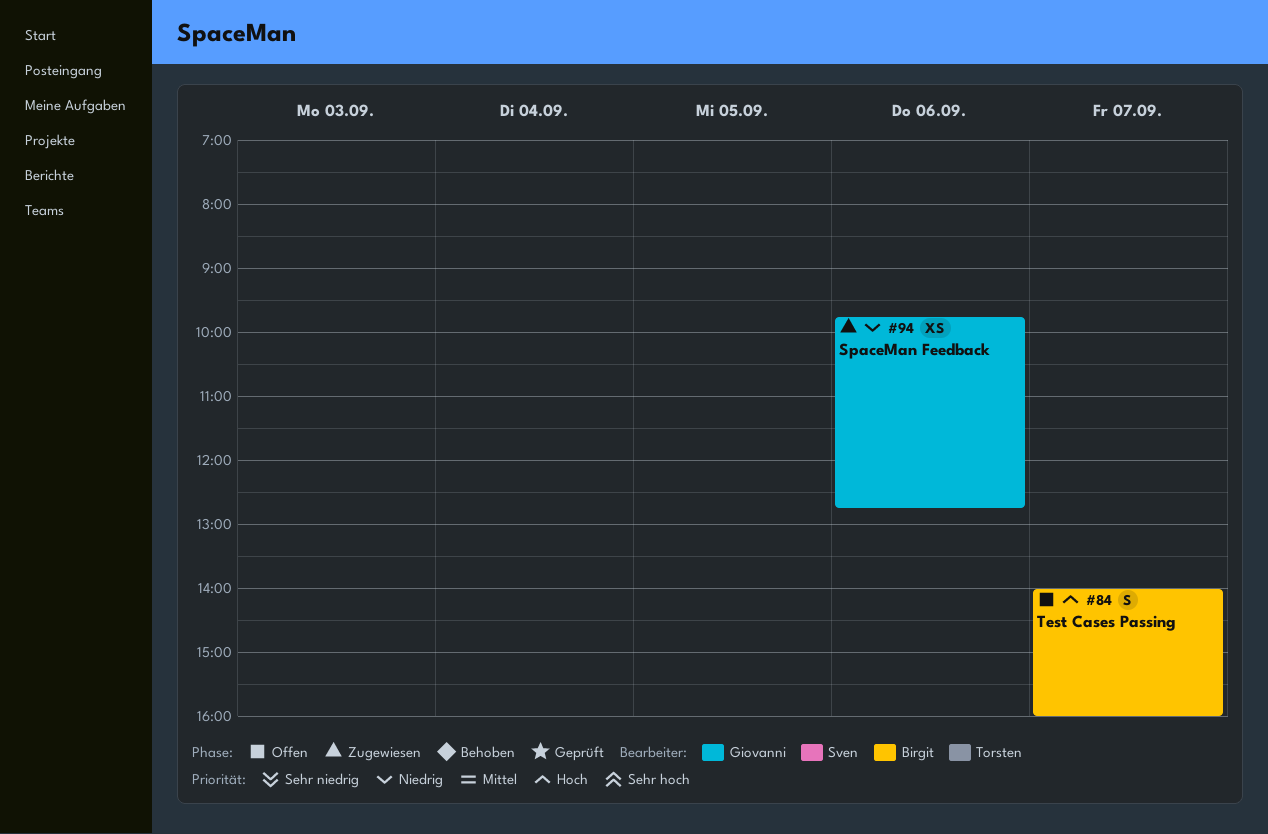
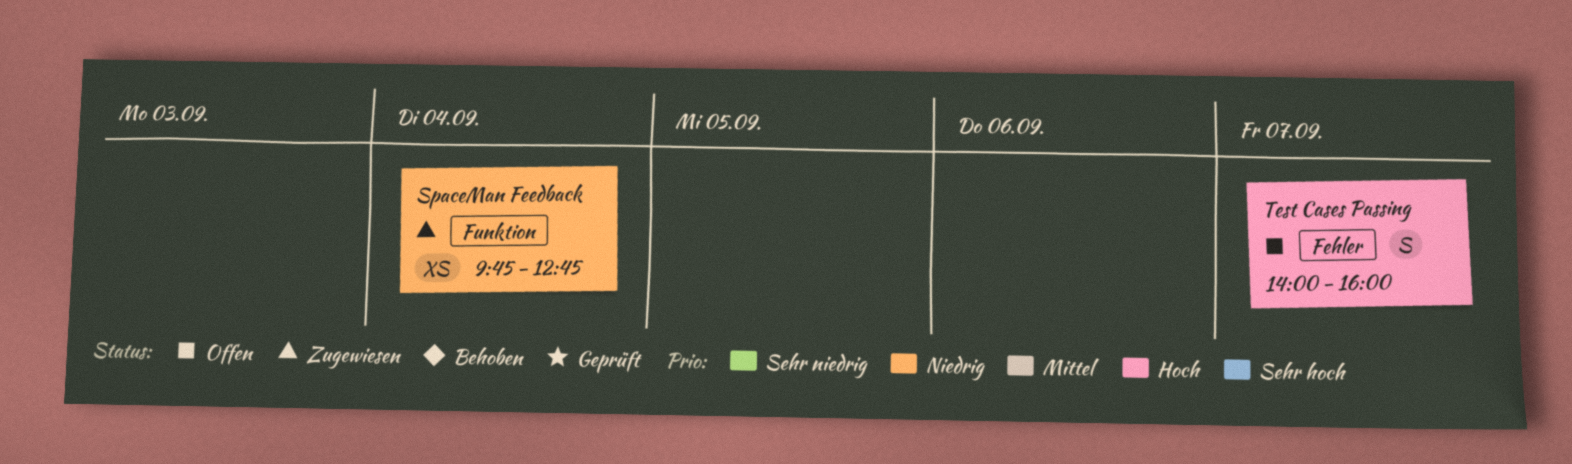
SpaceMan Feedback, day: Sep 6 -> Sep 4

